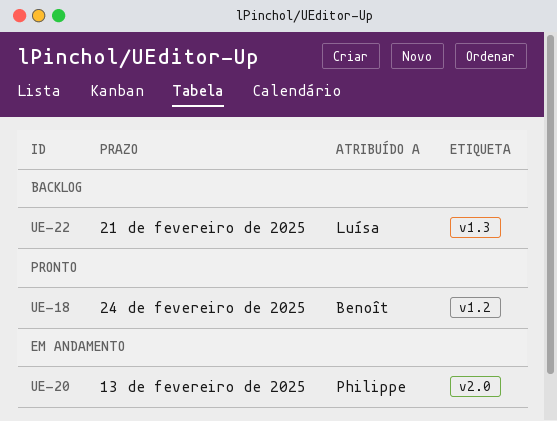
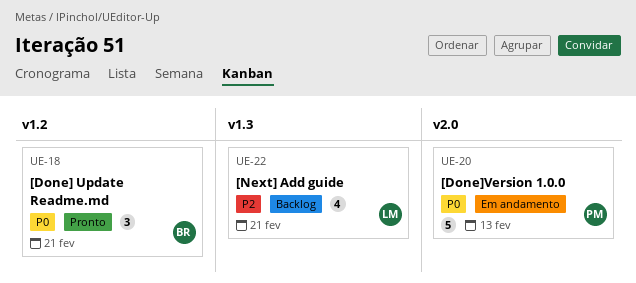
UE-18, due: Feb 24 -> Feb 21

